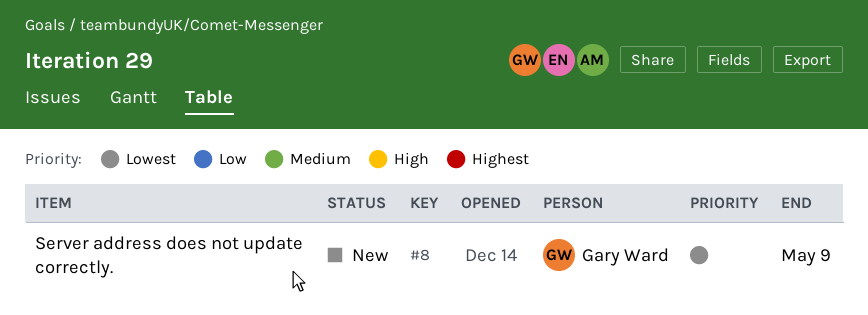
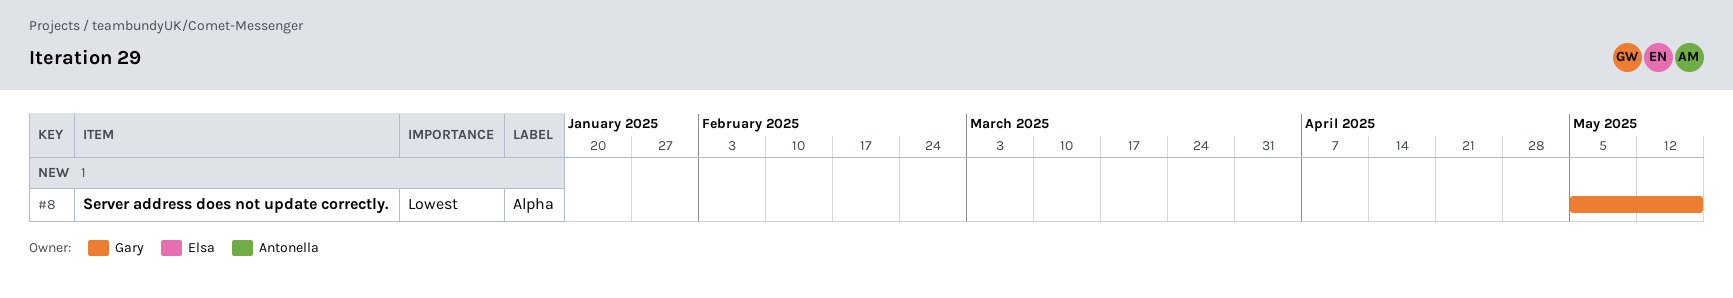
#8, due: May 9 -> May 16

